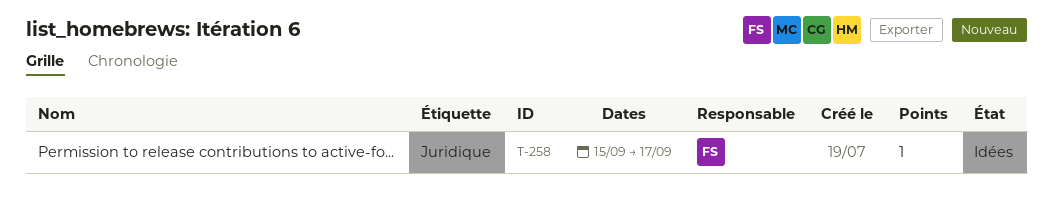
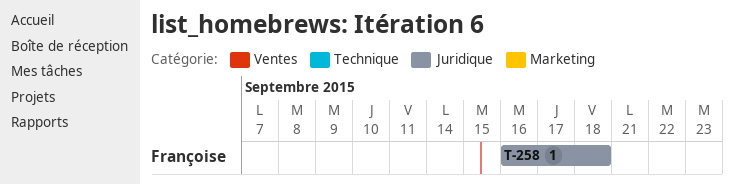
T-258, start: Sep 15 -> Sep 16
T-258, due: Sep 17 -> Sep 18

